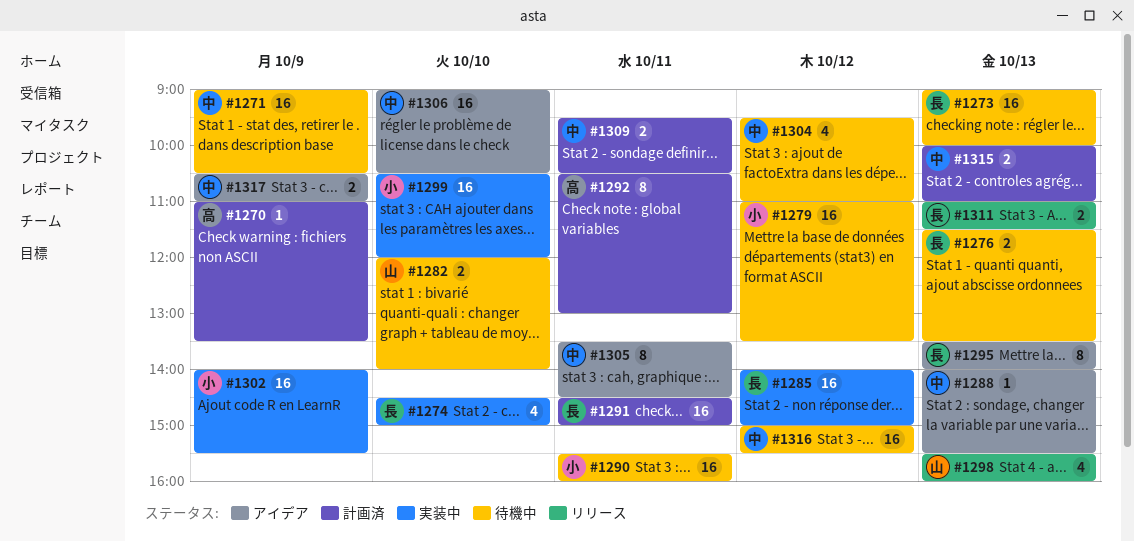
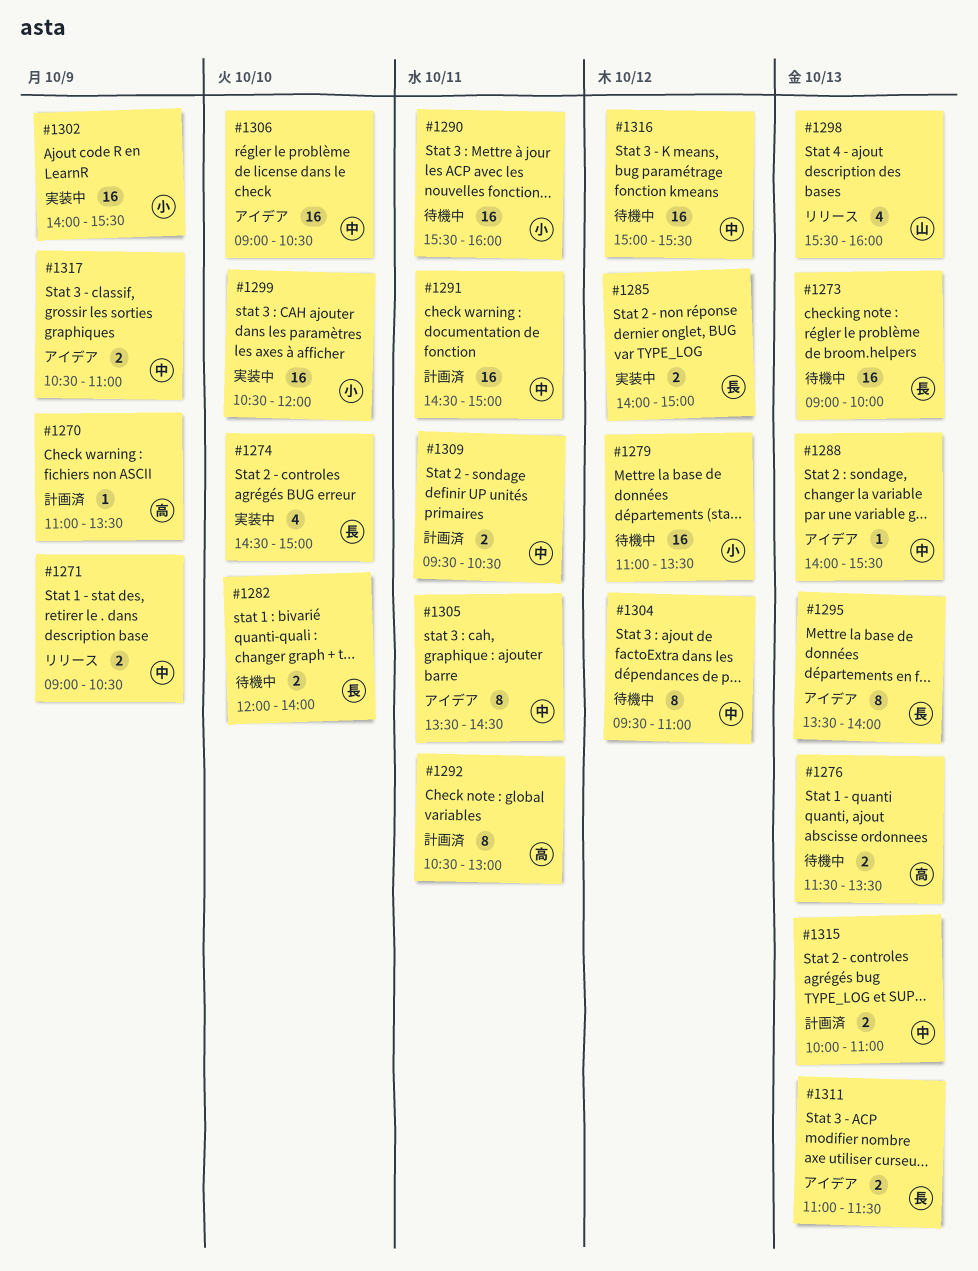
#1271, status: 待機中 -> リリース
#1271, estimate: 16 -> 2
#1276, owner: 長 -> 高
#1282, owner: 山 -> 長
#1285, estimate: 16 -> 2
#1291, owner: 長 -> 中
#1304, estimate: 4 -> 8
#1311, status: リリース -> アイデア

